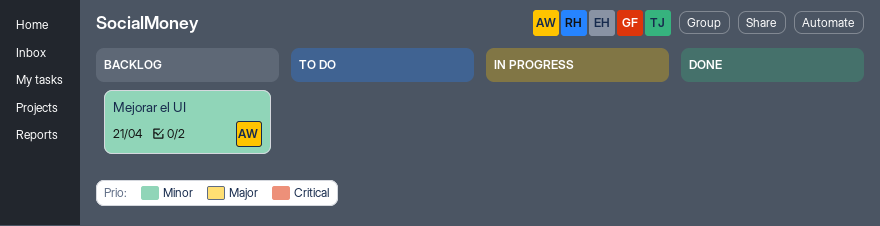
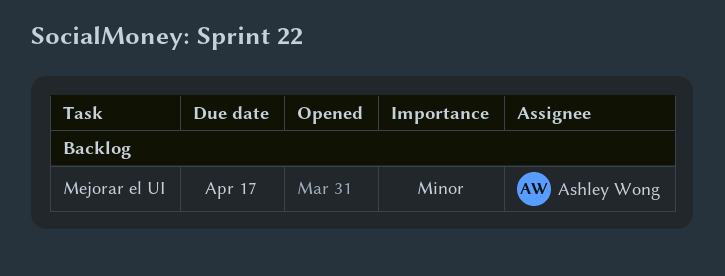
Mejorar el UI, due: Apr 21 -> Apr 17

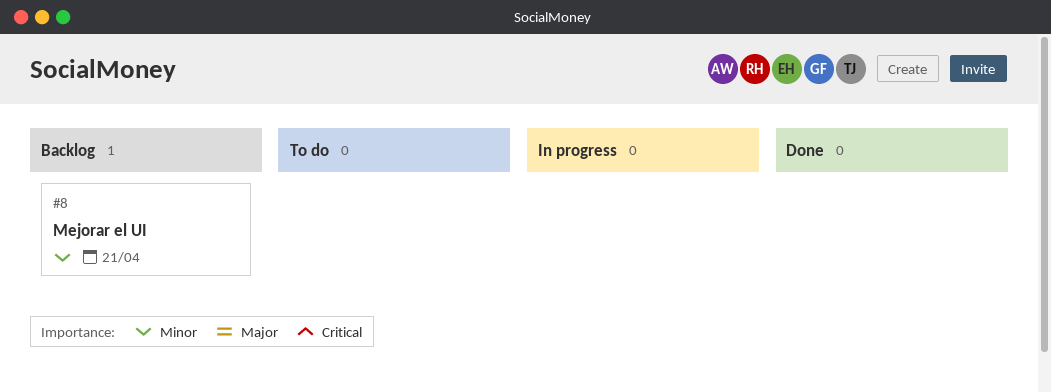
Mejorar el UI, due: Apr 17 -> Apr 21

